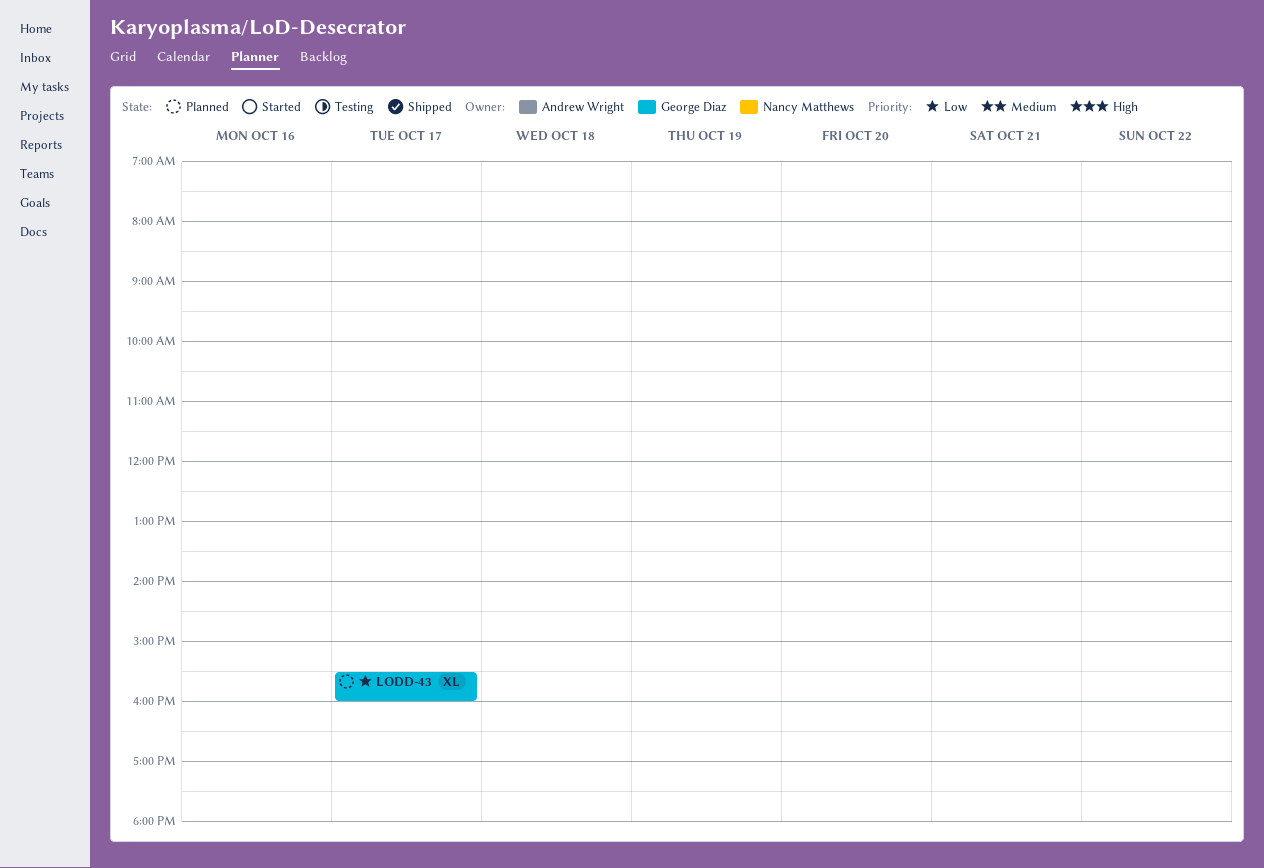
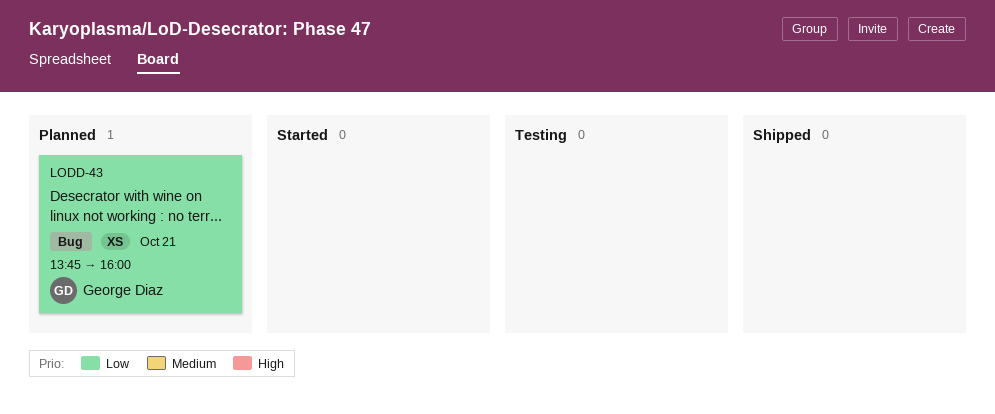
LODD-43, estimate: XL -> XS
LODD-43, day: Oct 17 -> Oct 21
LODD-43, begins: 15:30 -> 13:45

